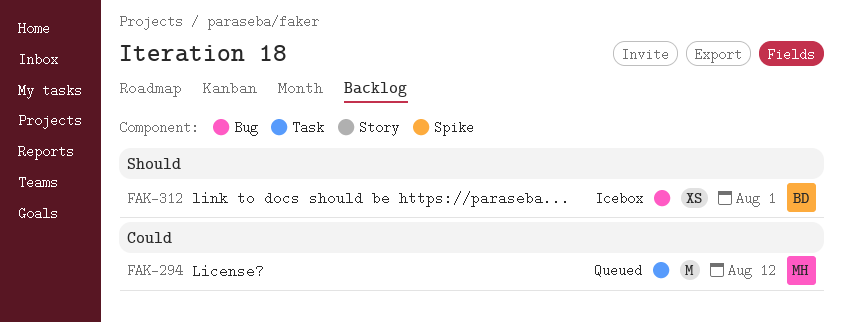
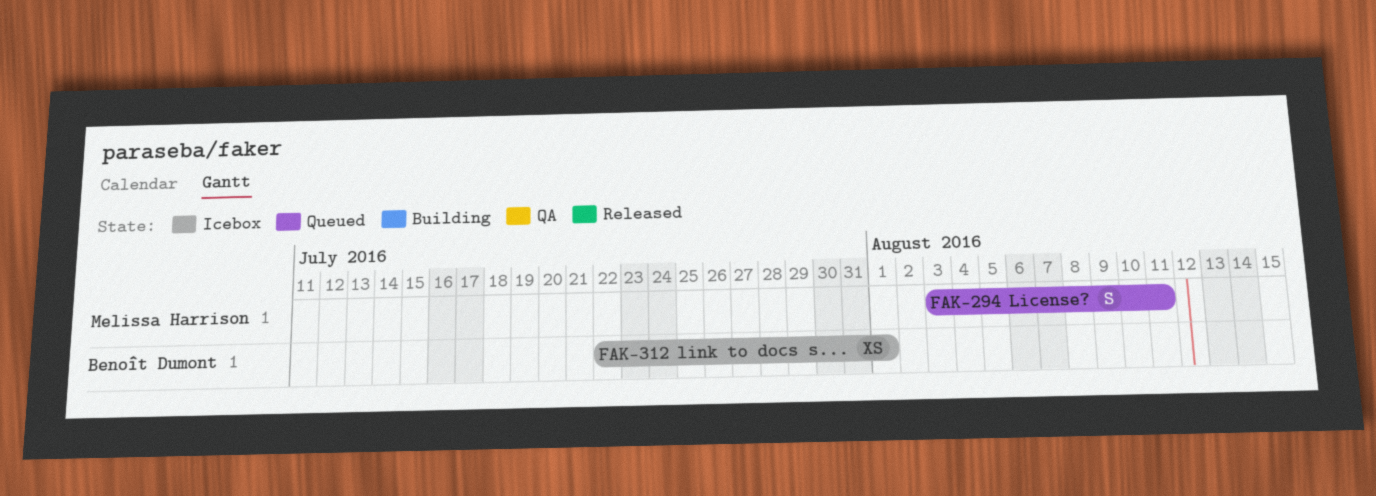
FAK-294, estimate: M -> S
FAK-294, due: Aug 12 -> Aug 11

